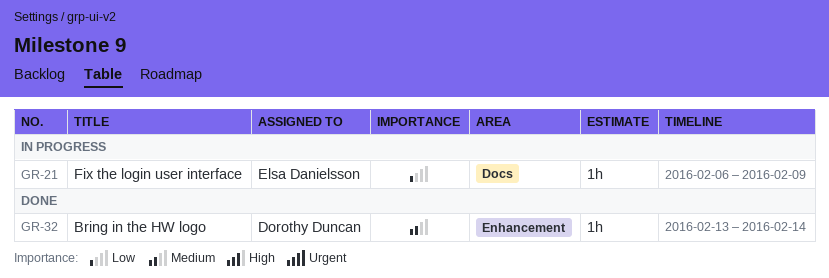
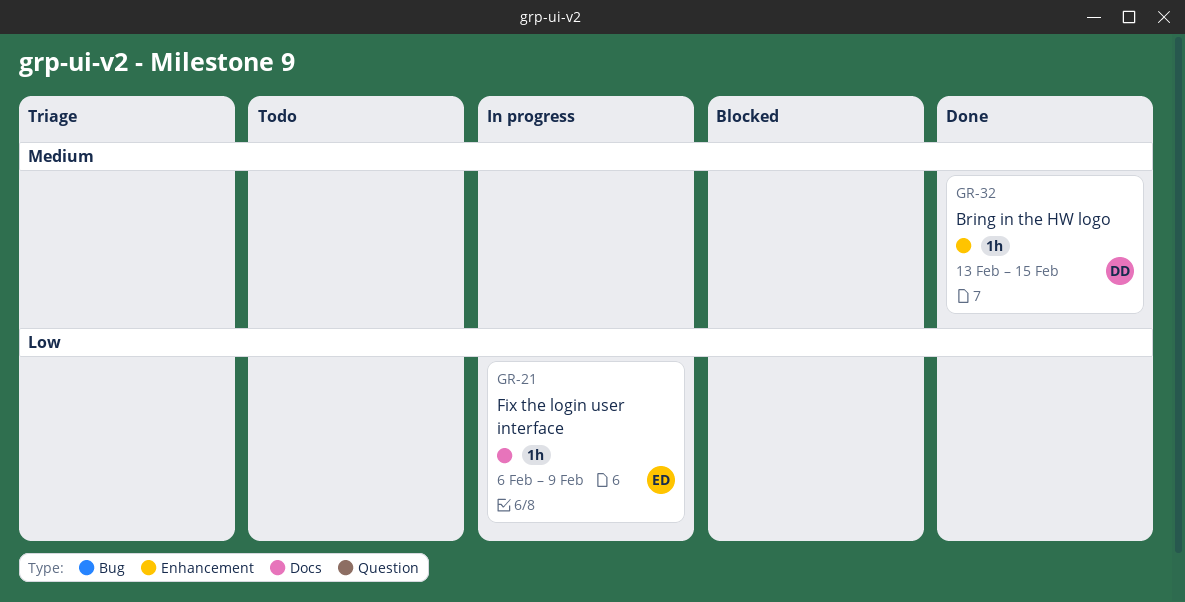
GR-32, due: Feb 14 -> Feb 15

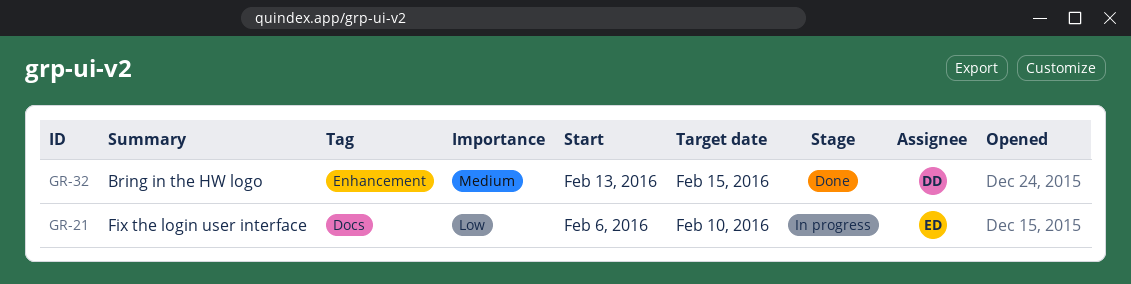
GR-21, due: Feb 9 -> Feb 10

